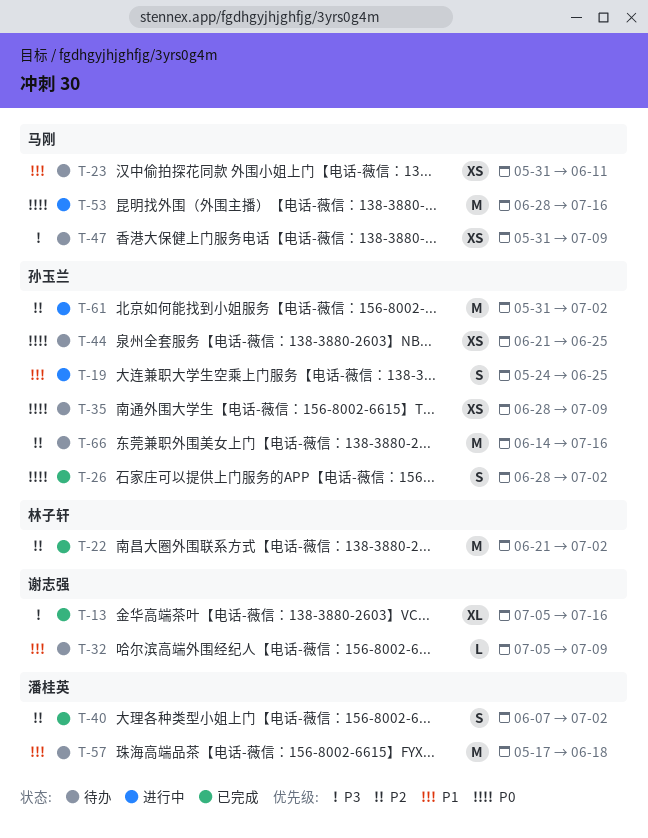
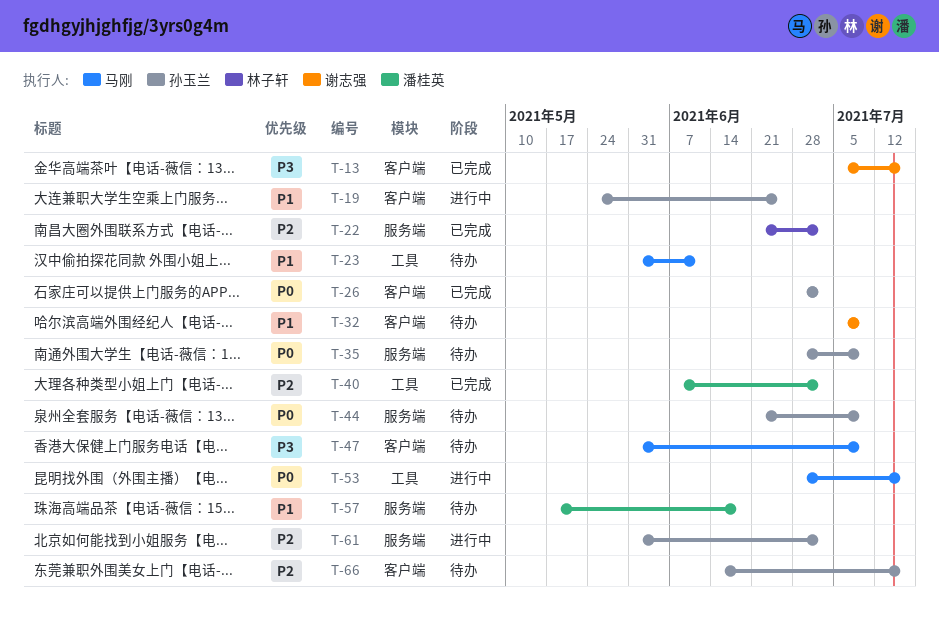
T-44, due: Jun 25 -> Jul 9

